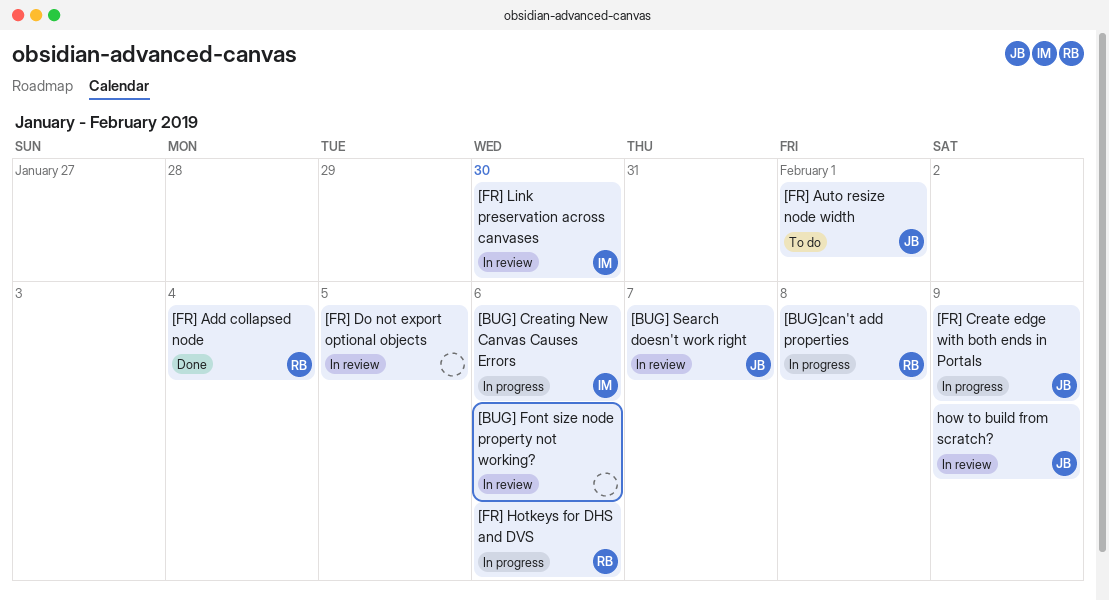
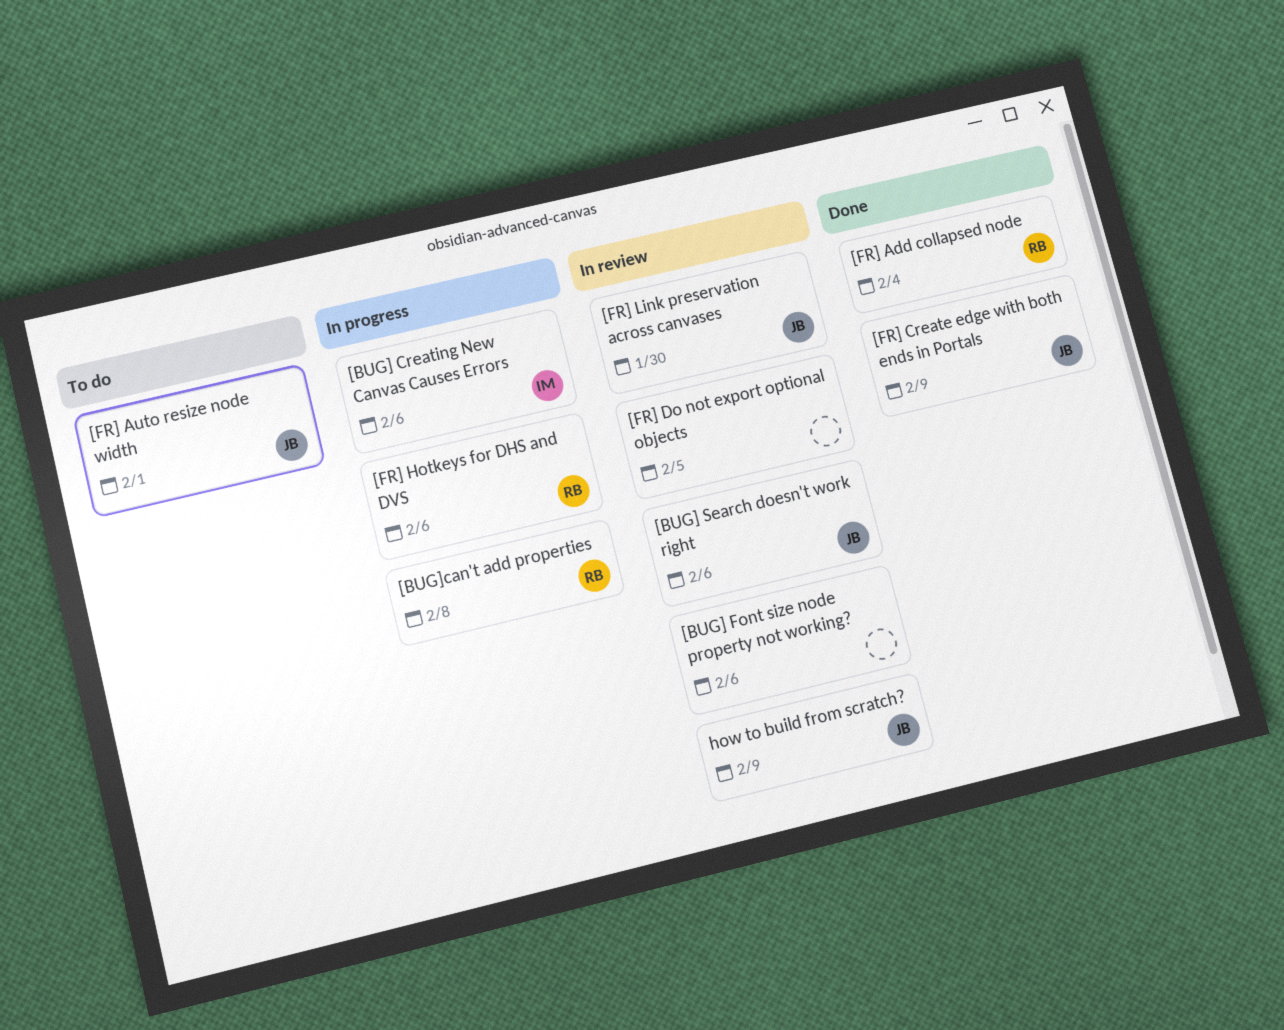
[BUG] Search doesn't work right, due: Feb 7 -> Feb 6
[FR] Create edge with both ends in Portals, status: In progress -> Done
[FR] Link preservation across canvases, owner: IM -> JB

